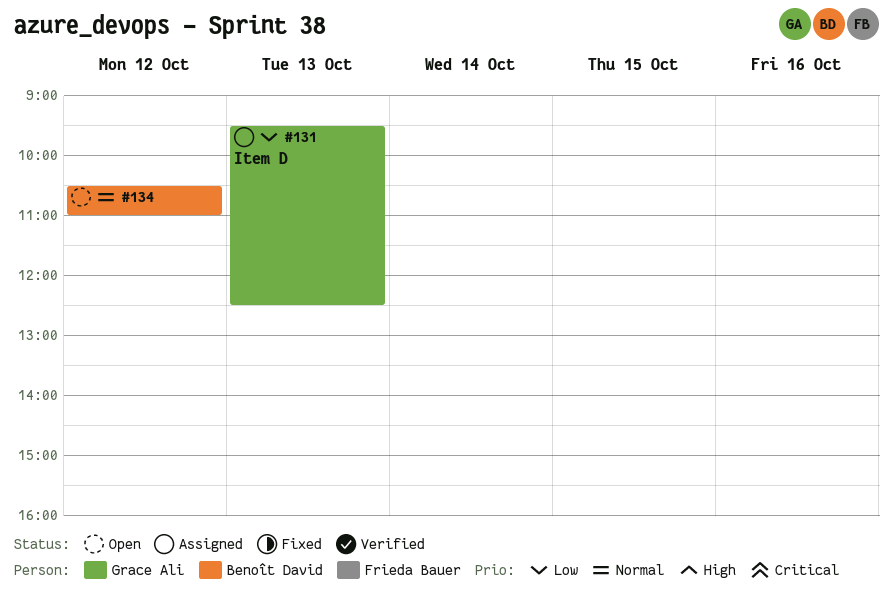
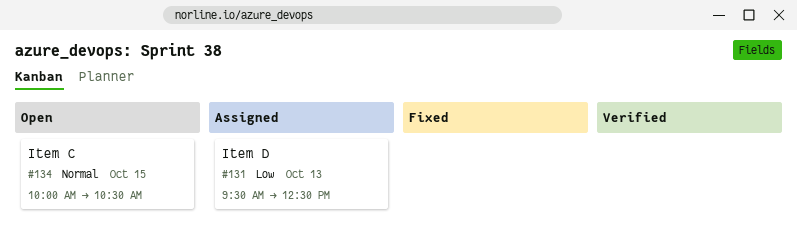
#134, day: Oct 12 -> Oct 15
#134, begins: 10:30 -> 10:00
#134, ends: 11:00 -> 10:30

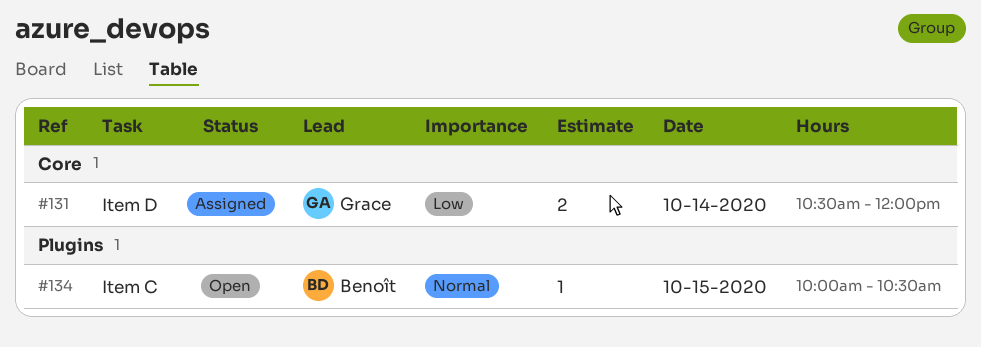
#131, day: Oct 13 -> Oct 14
#131, begins: 09:30 -> 10:30
#131, ends: 12:30 -> 12:00

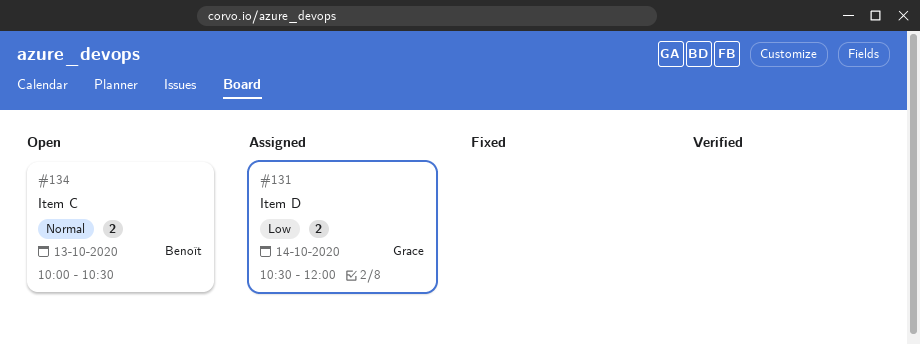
#134, estimate: 1 -> 2
#134, day: Oct 15 -> Oct 13

